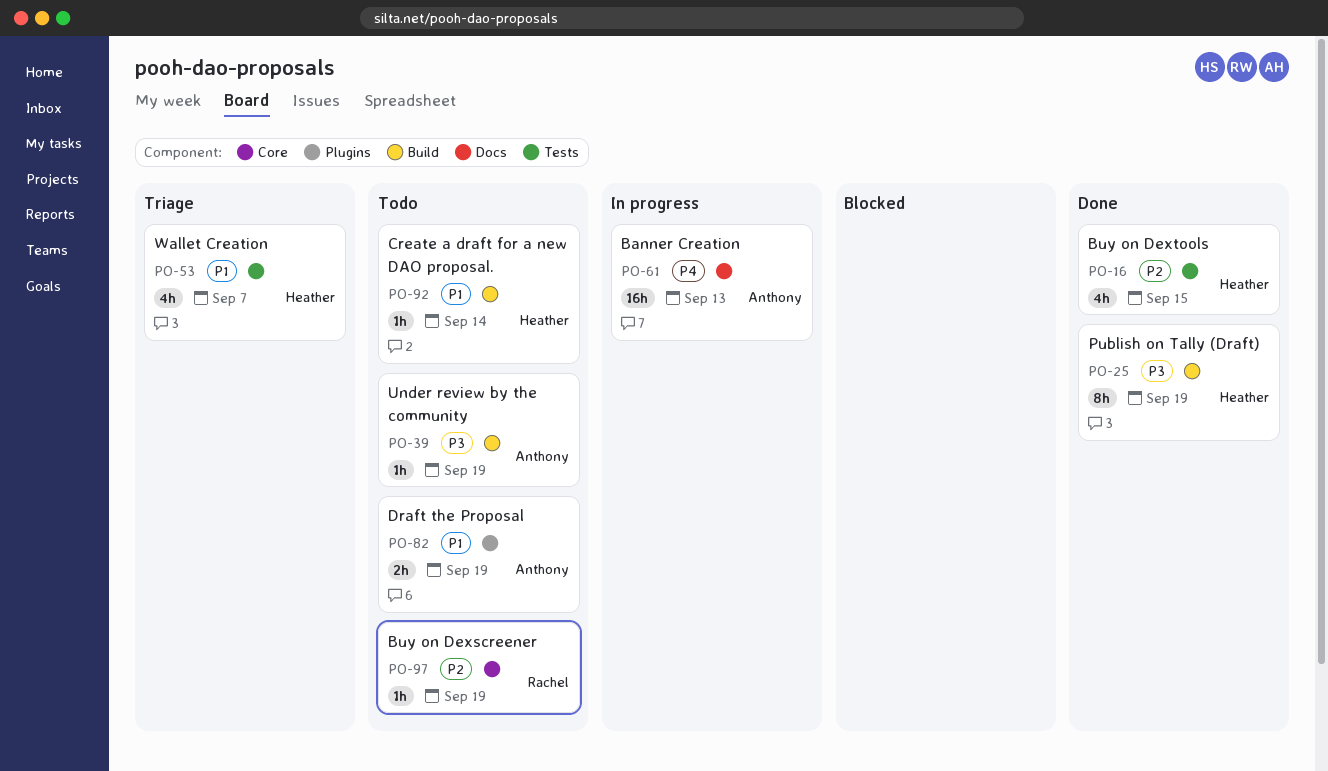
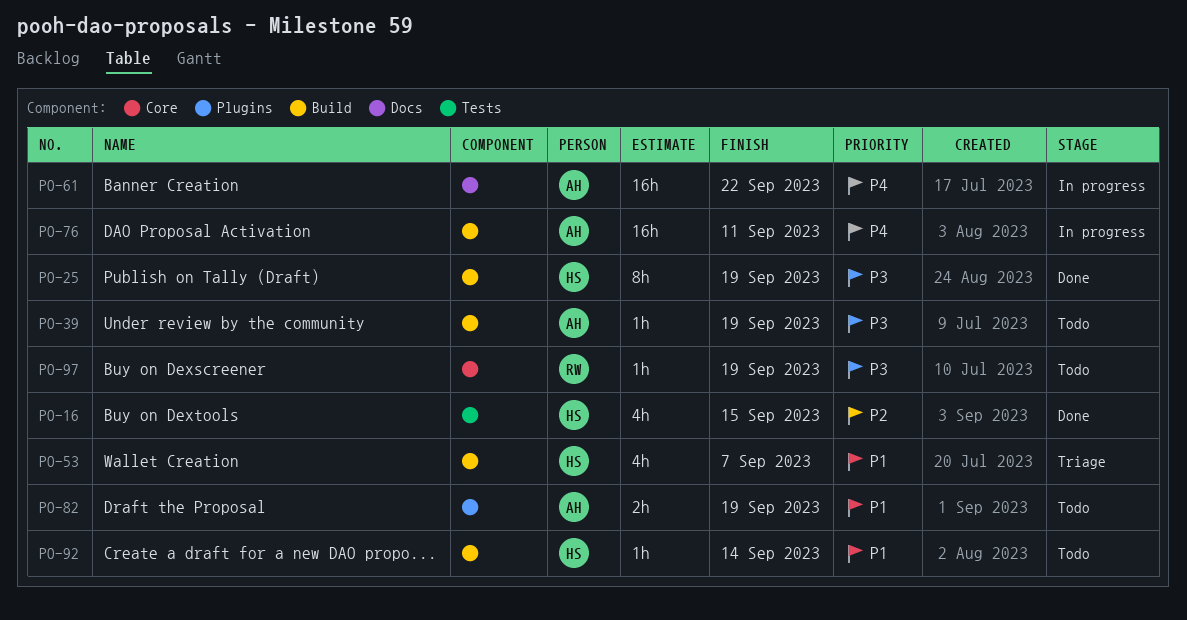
PO-53, label: Tests -> Build
PO-61, due: Sep 13 -> Sep 22
PO-76: none -> present
PO-97, priority: P2 -> P3

